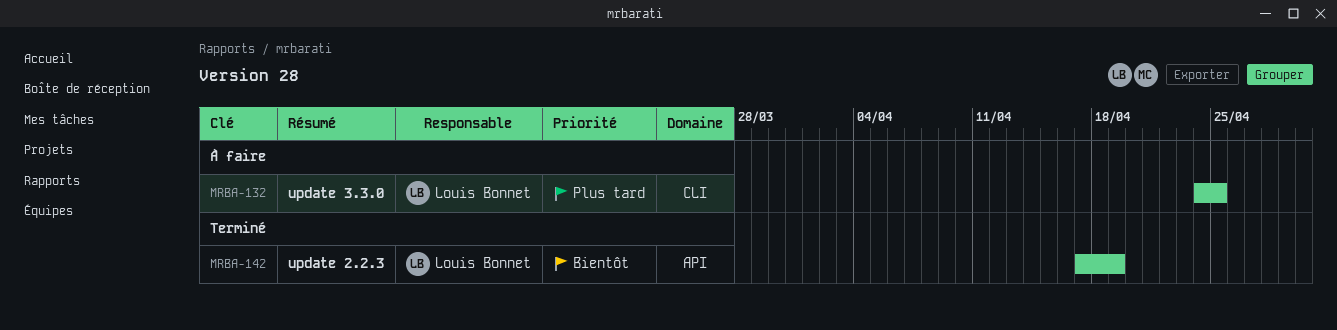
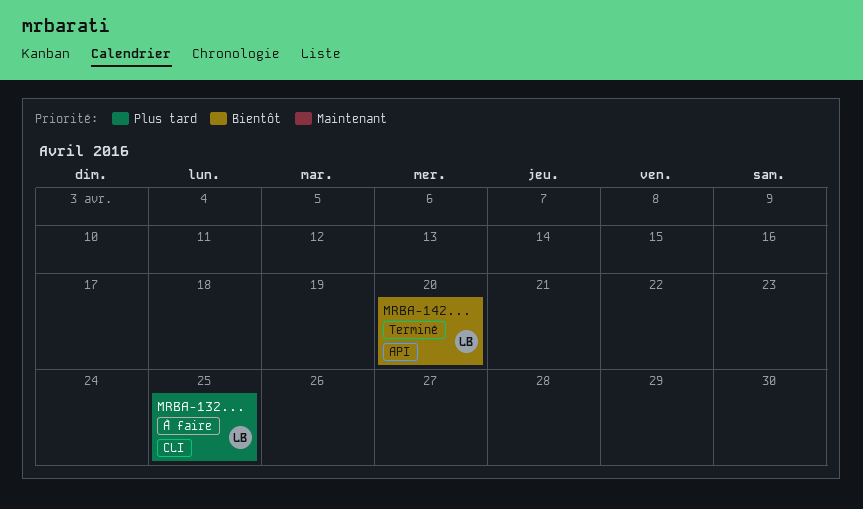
MRBA-142, due: Apr 19 -> Apr 20

